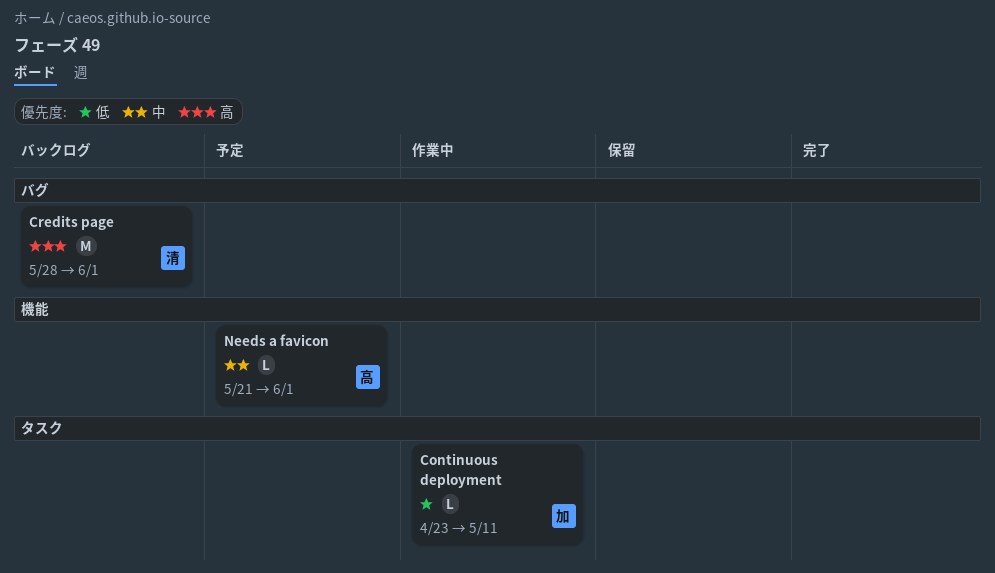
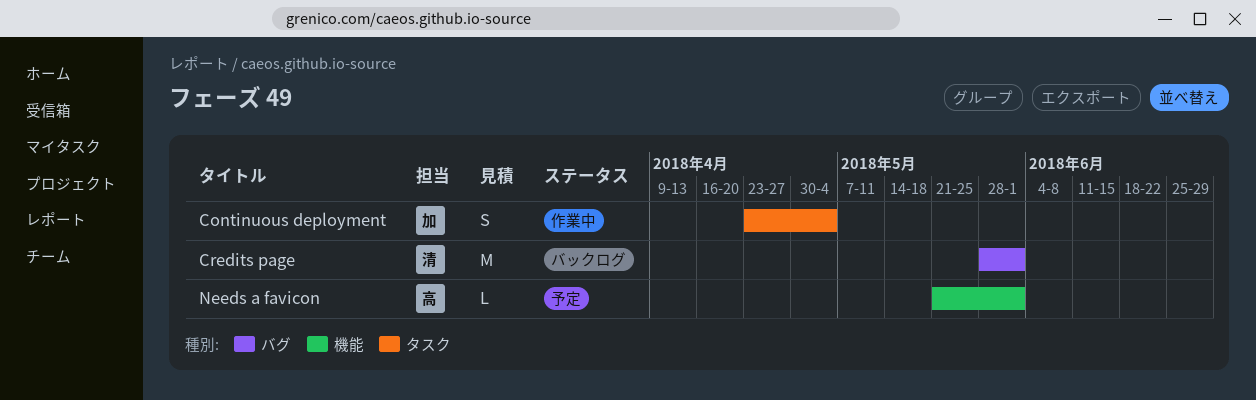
Continuous deployment, estimate: L -> S
Continuous deployment, due: May 11 -> May 4

